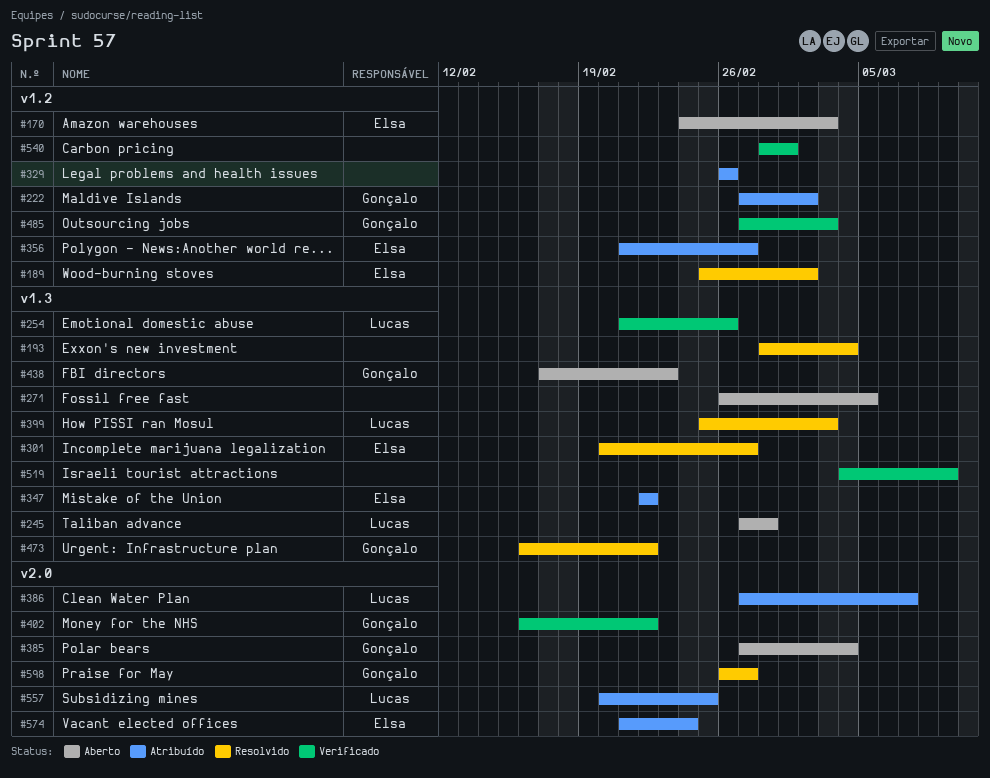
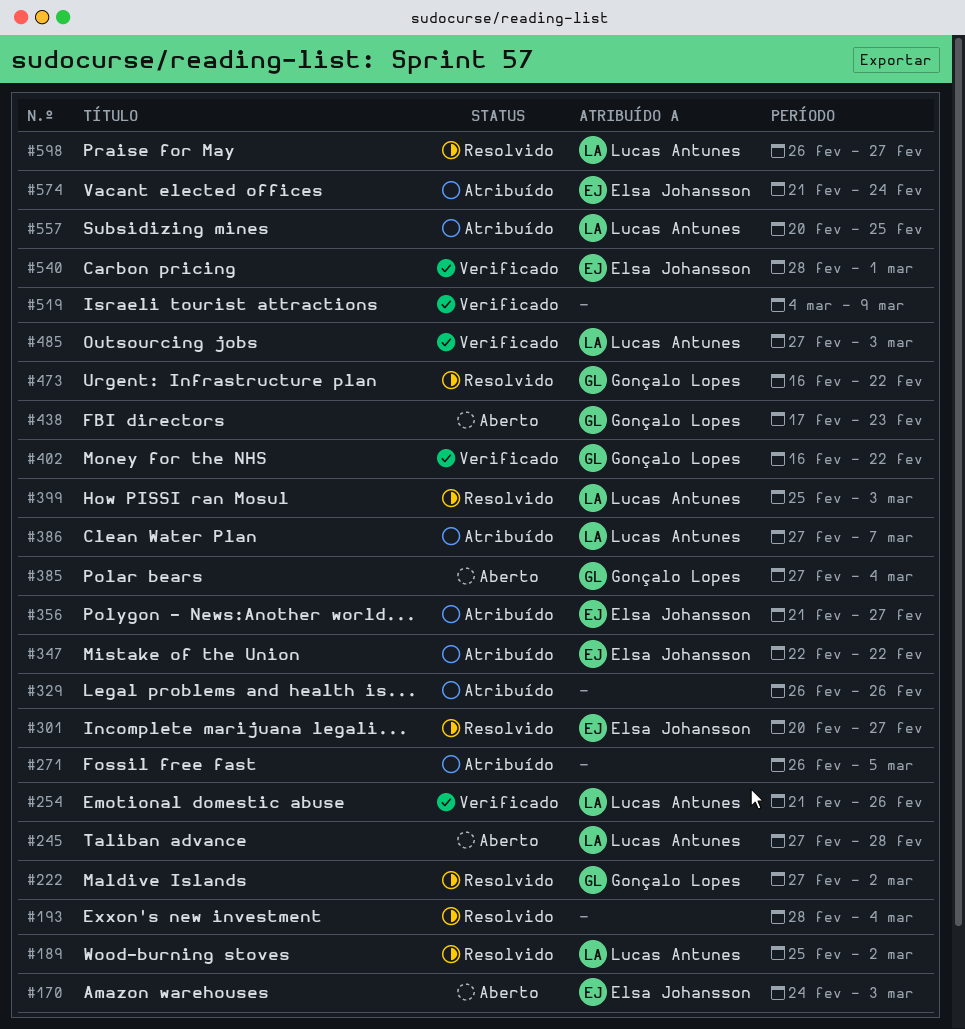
#189, owner: Elsa Johansson -> Lucas Antunes
#222, status: Atribuído -> Resolvido
#271, status: Aberto -> Atribuído
#485, owner: Gonçalo Lopes -> Lucas Antunes
#540, owner: none -> Elsa Johansson
#598, owner: Gonçalo Lopes -> Lucas Antunes

